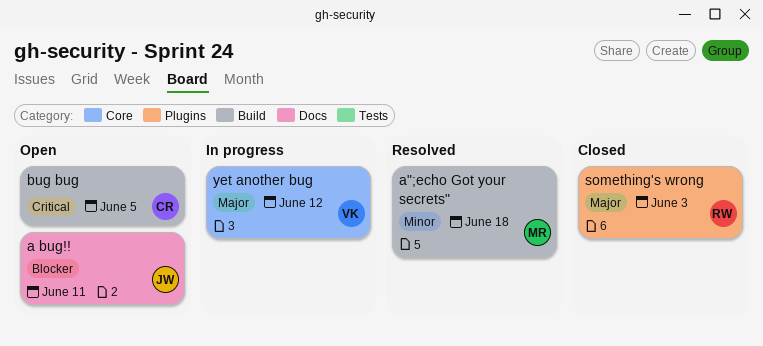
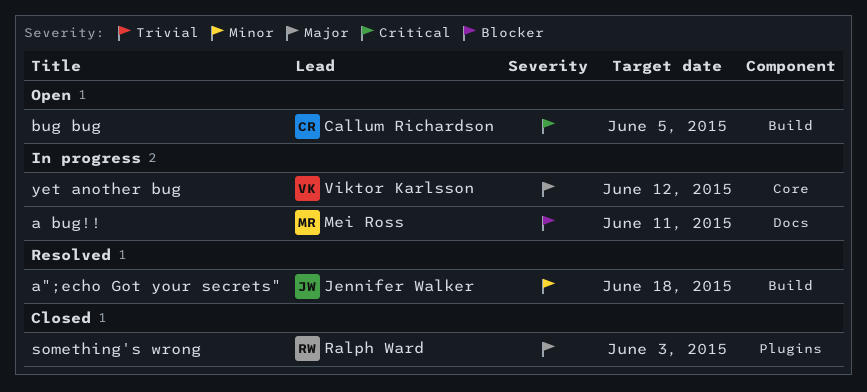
a bug!!, status: Open -> In progress
a bug!!, owner: Jennifer Walker -> Mei Ross
a";echo Got your secrets", owner: Mei Ross -> Jennifer Walker

